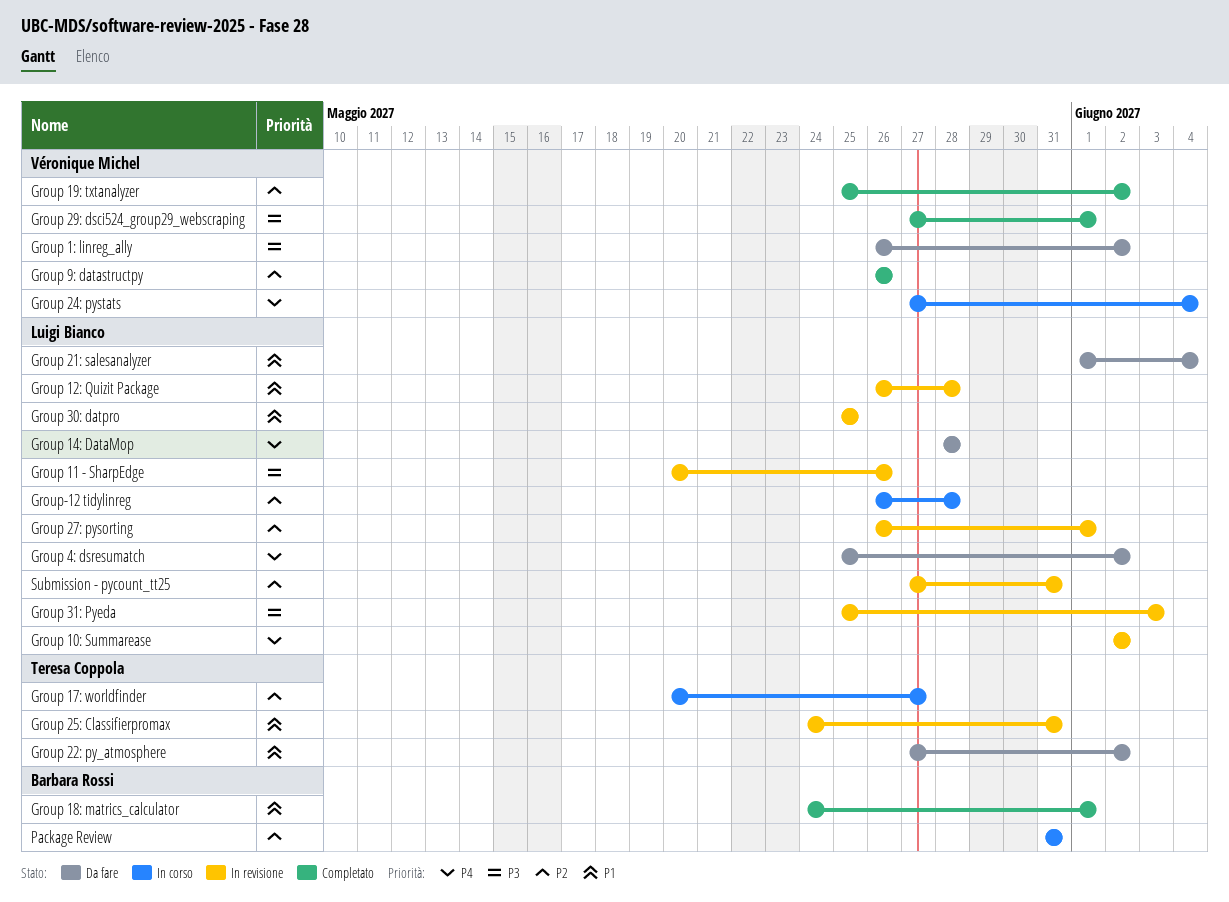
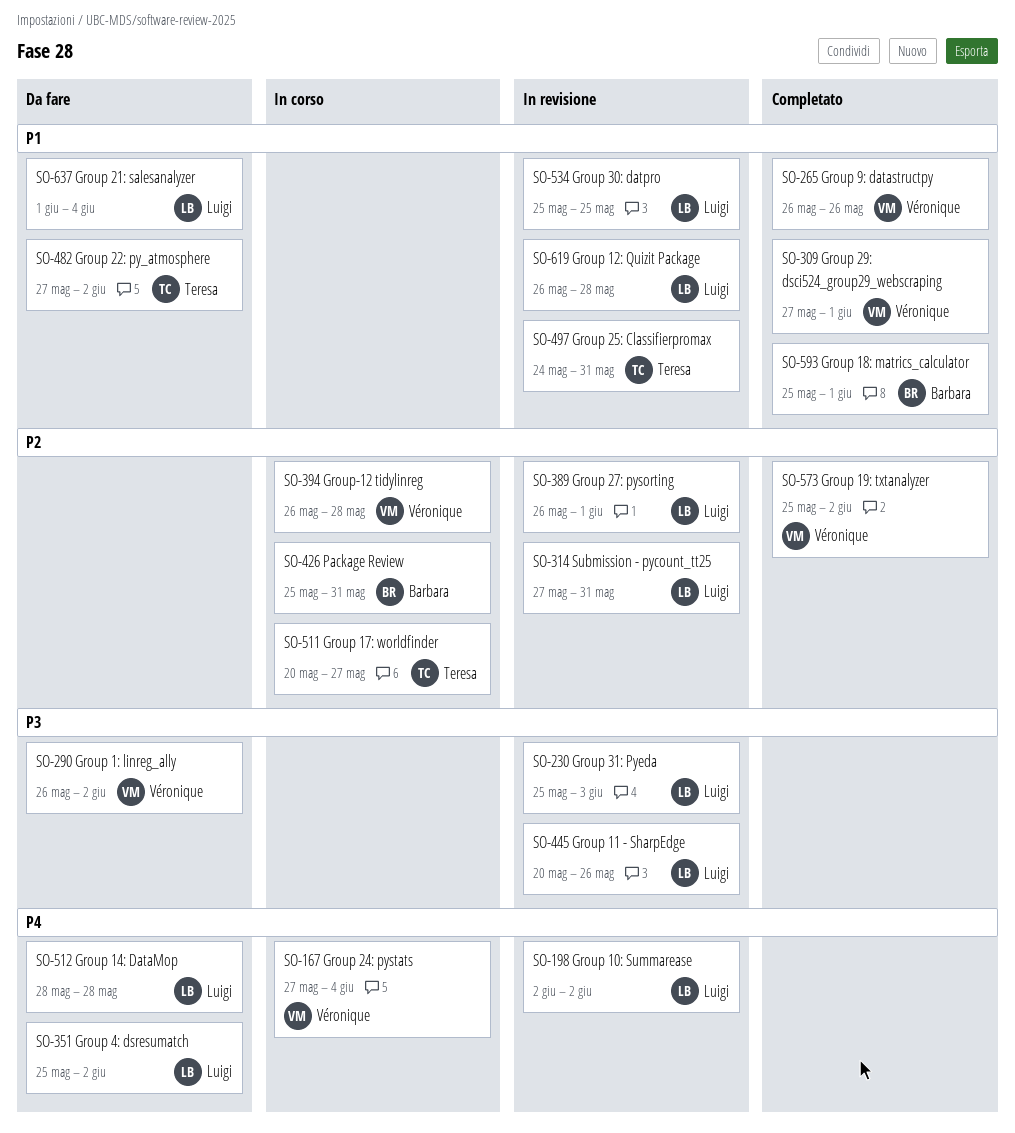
Group 18: matrics_calculator, start: May 24 -> May 25
Group 29: dsci524_group29_webscraping, priority: P3 -> P1
Group 9: datastructpy, priority: P2 -> P1
Group-12 tidylinreg, owner: Luigi Bianco -> Véronique Michel
Package Review, start: May 31 -> May 25

